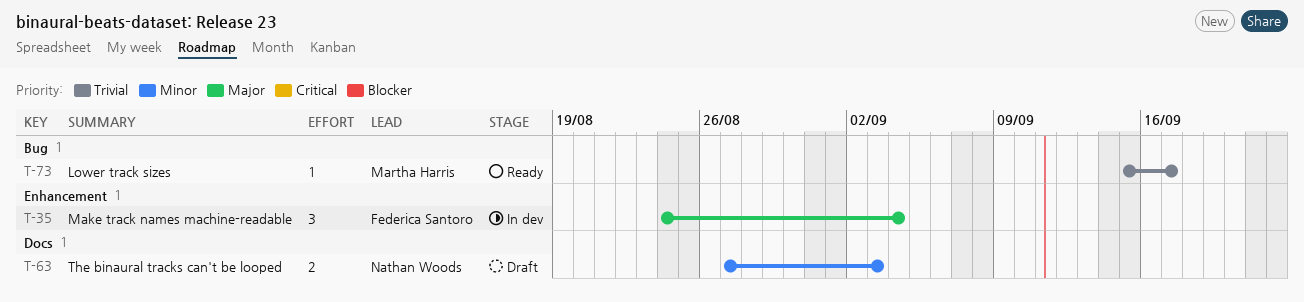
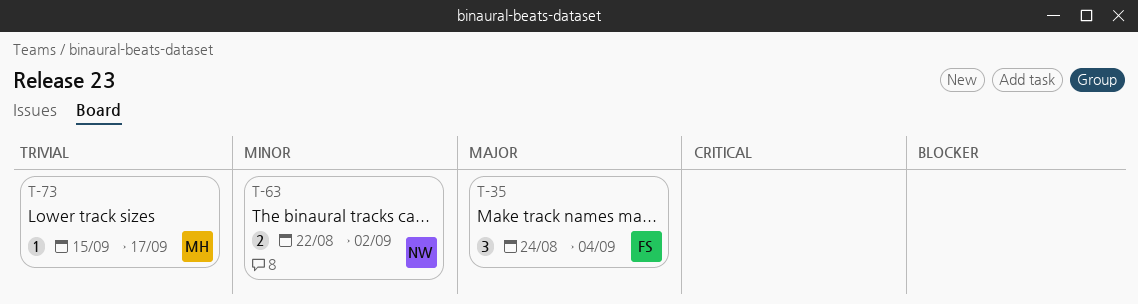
T-63, start: Aug 27 -> Aug 22
T-63, due: Sep 3 -> Sep 2

